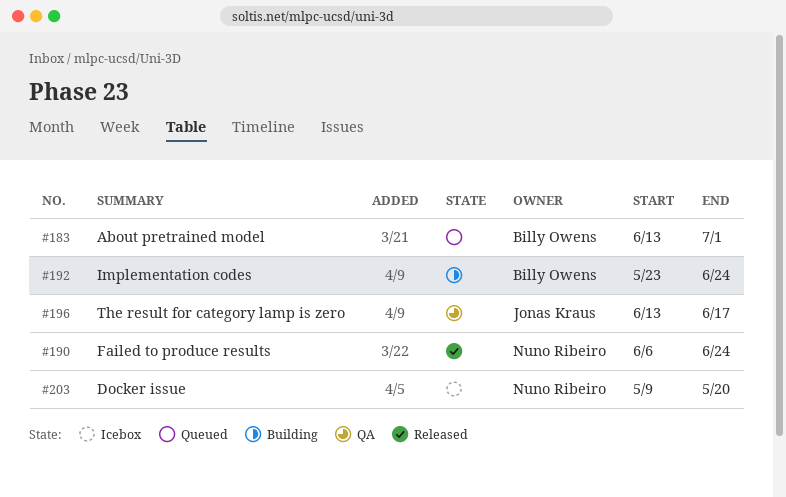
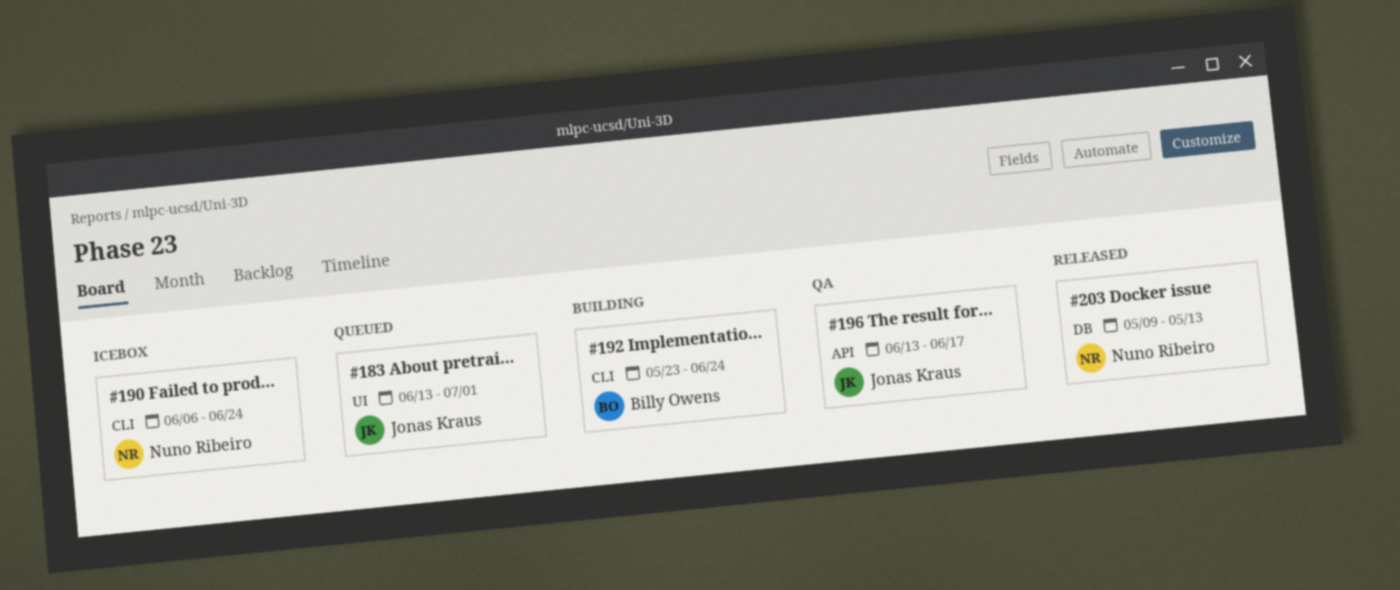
#183, owner: Billy Owens -> Jonas Kraus
#190, status: Released -> Icebox
#203, status: Icebox -> Released
#203, due: May 20 -> May 13

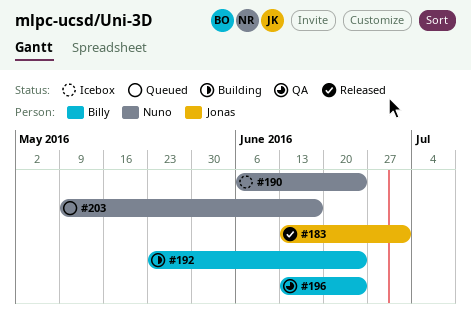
#183, status: Queued -> Released
#196, owner: Jonas Kraus -> Billy Owens
#196, due: Jun 17 -> Jun 24
#203, status: Released -> Queued
#203, due: May 13 -> Jun 17

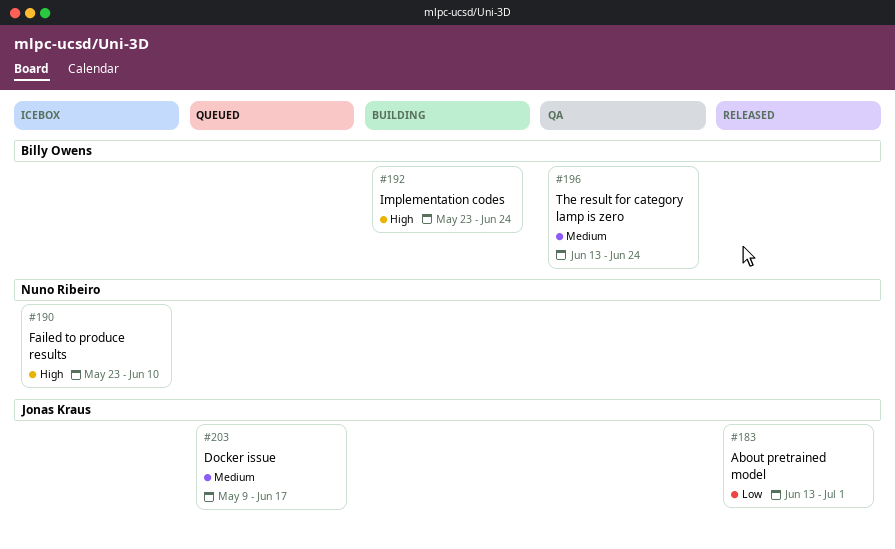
#190, start: Jun 6 -> May 23
#190, due: Jun 24 -> Jun 10
#203, owner: Nuno Ribeiro -> Jonas Kraus

